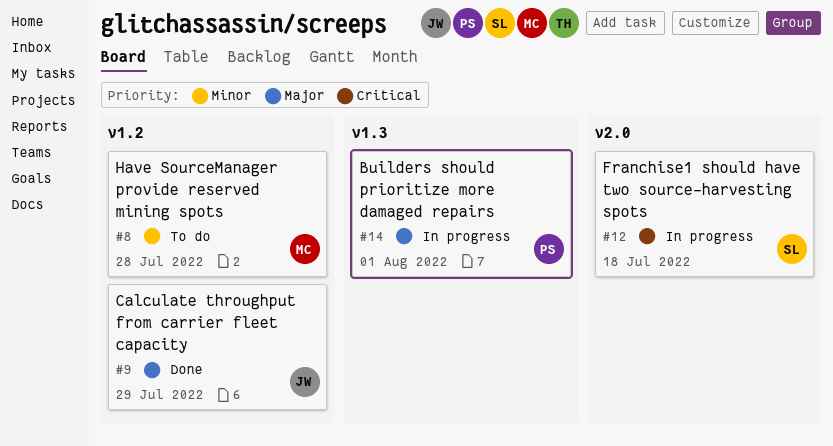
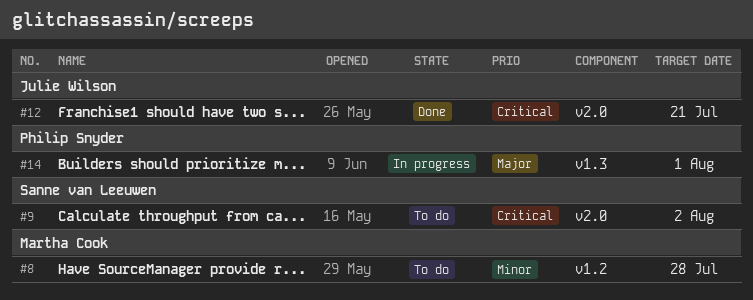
#9, status: Done -> To do
#9, owner: Julie Wilson -> Sanne van Leeuwen
#9, priority: Major -> Critical
#9, label: v1.2 -> v2.0
#9, due: Jul 29 -> Aug 2
#12, status: In progress -> Done
#12, owner: Sanne van Leeuwen -> Julie Wilson
#12, due: Jul 18 -> Jul 21

